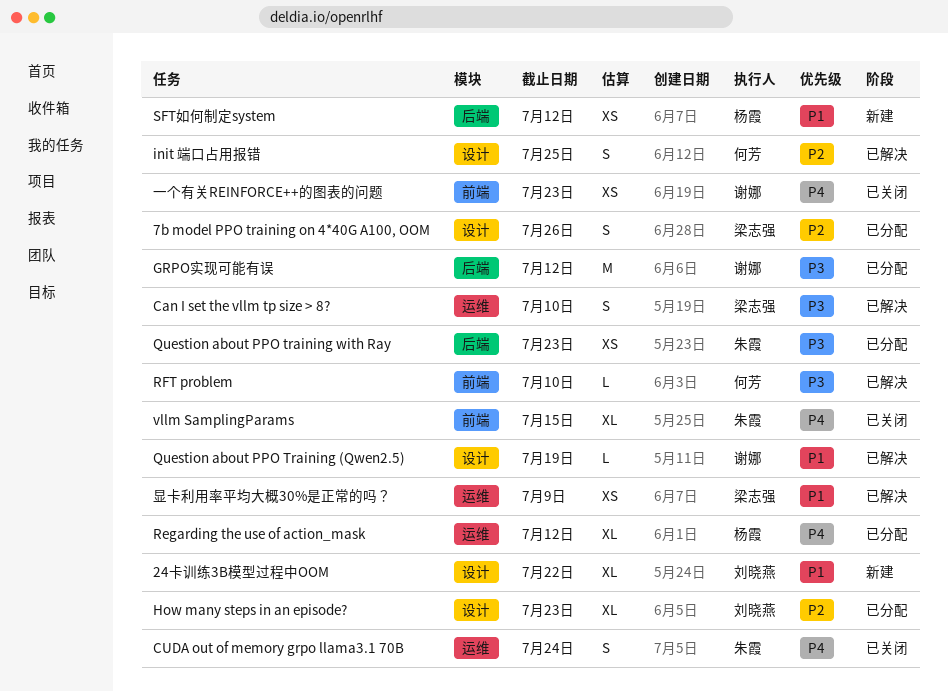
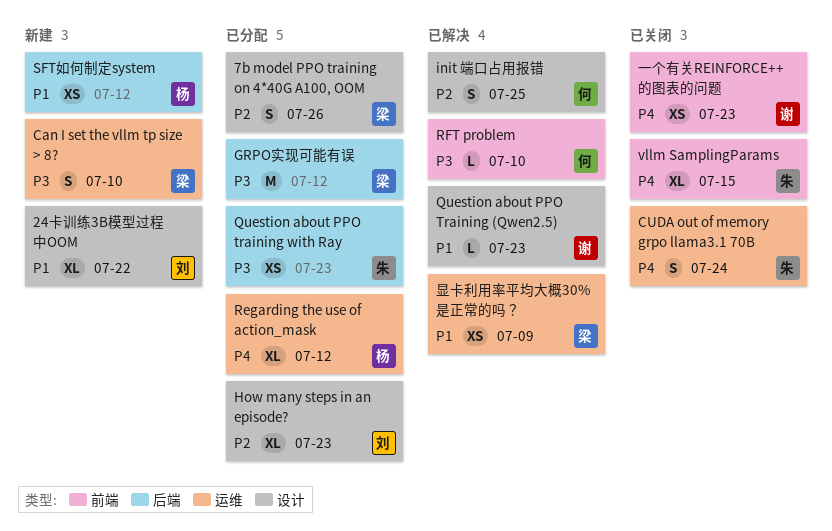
Can I set the vllm tp size > 8?, status: 已解决 -> 新建
GRPO实现可能有误, owner: 谢娜 -> 梁志强
Question about PPO Training (Qwen2.5), due: Jul 19 -> Jul 23

